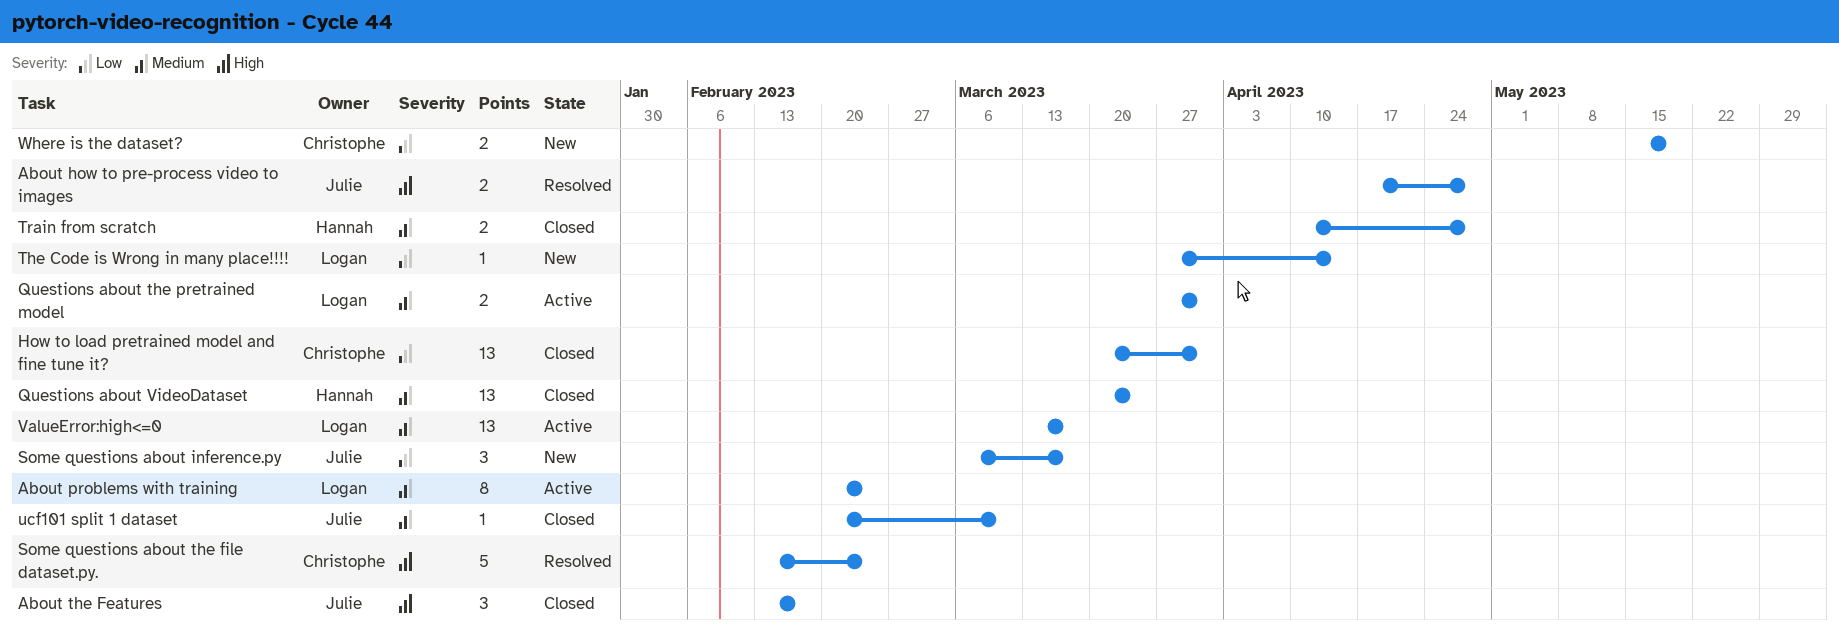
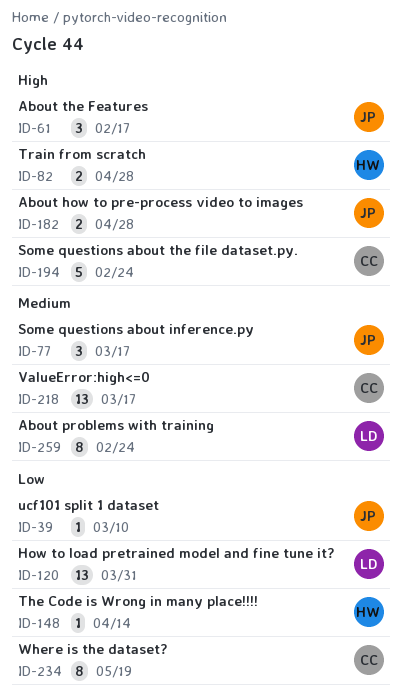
How to load pretrained model and fine tune it?, owner: Christophe -> Logan
Questions about the pretrained model: present -> none
Questions about VideoDataset: present -> none
Some questions about inference.py, priority: Low -> Medium
The Code is Wrong in many place!!!!, owner: Logan -> Hannah
Train from scratch, priority: Medium -> High
ucf101 split 1 dataset, priority: Medium -> Low
ValueError:high<=0, owner: Logan -> Christophe
Where is the dataset?, estimate: 2 -> 8

